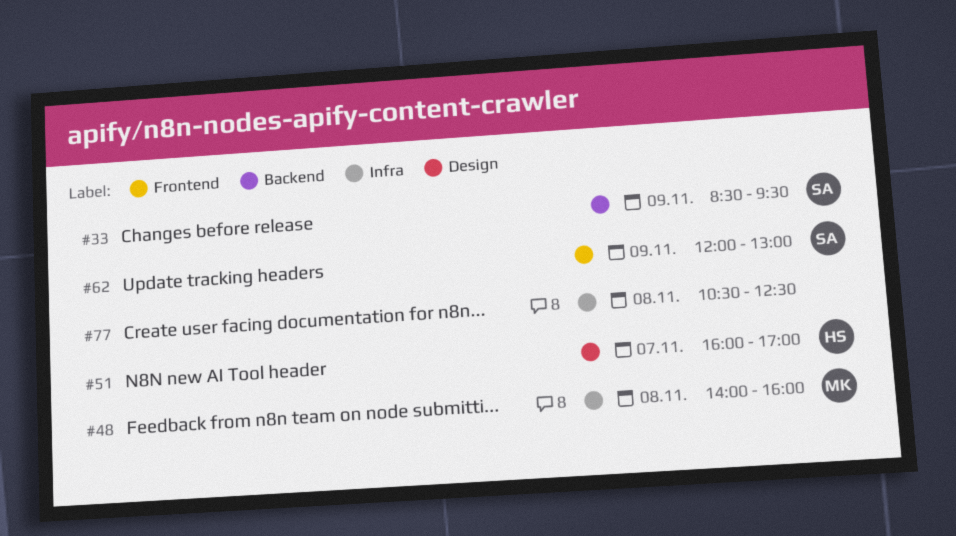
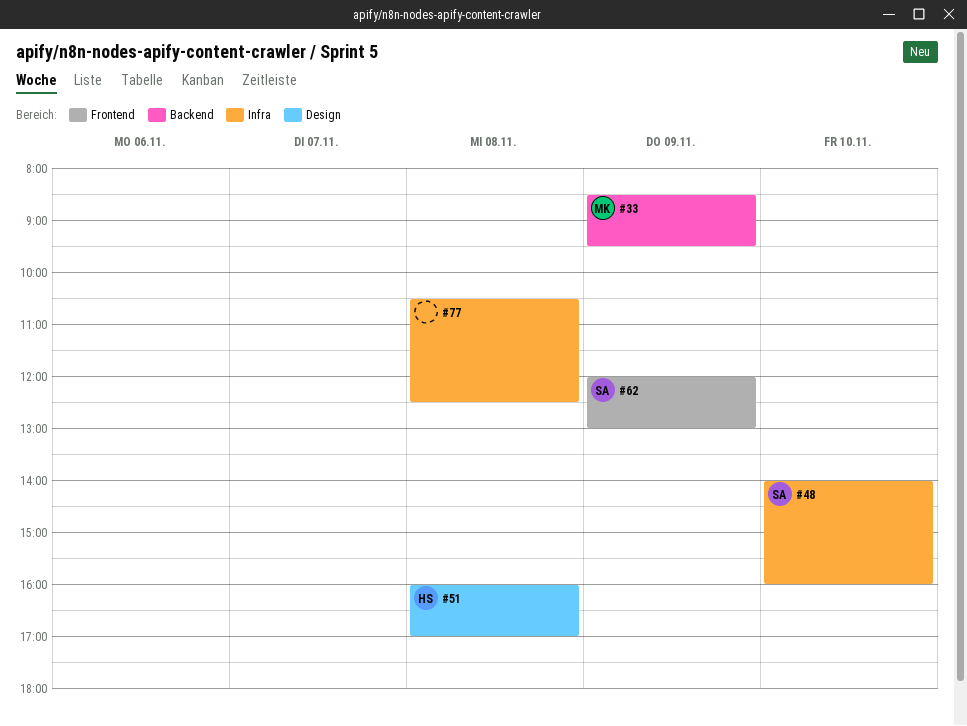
#33, owner: SA -> MK
#48, owner: MK -> SA
#48, day: Nov 8 -> Nov 10
#51, day: Nov 7 -> Nov 8

